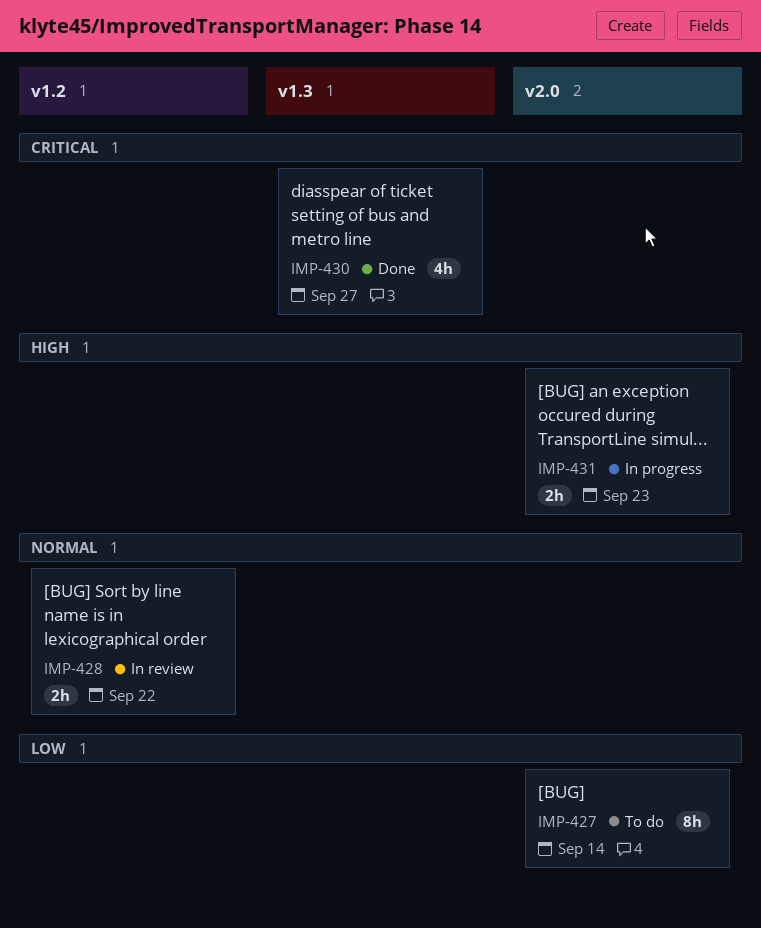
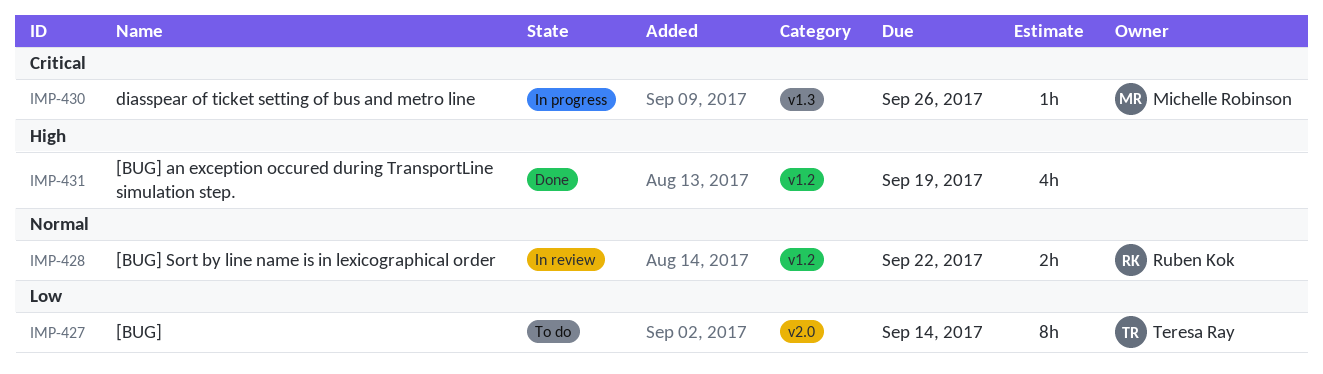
IMP-430, status: Done -> In progress
IMP-430, estimate: 4h -> 1h
IMP-430, due: Sep 27 -> Sep 26
IMP-431, status: In progress -> Done
IMP-431, label: v2.0 -> v1.2
IMP-431, estimate: 2h -> 4h
IMP-431, due: Sep 23 -> Sep 19

